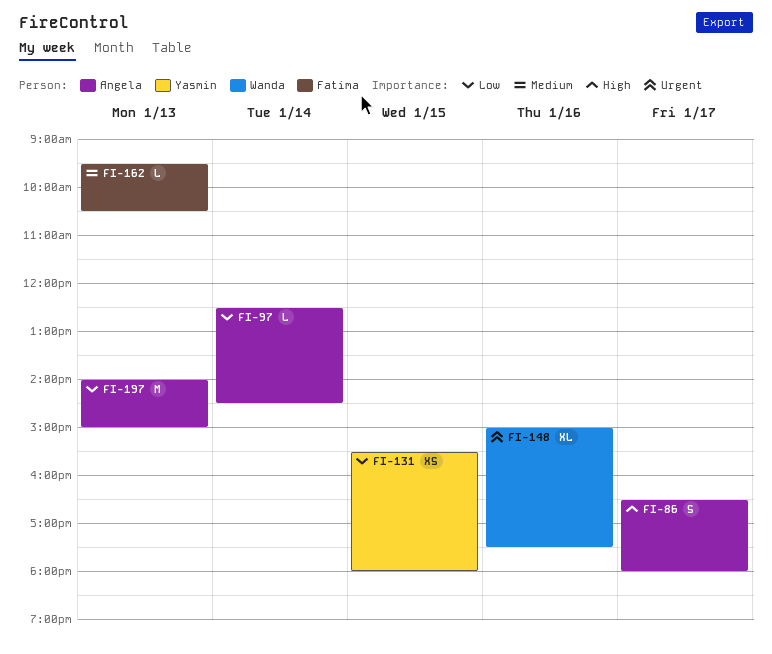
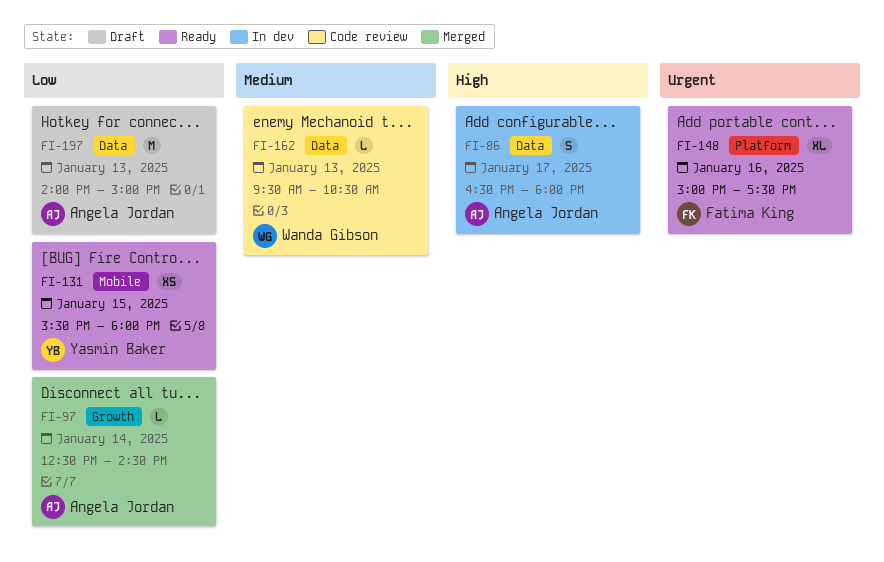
FI-148, owner: Wanda Gibson -> Fatima King
FI-162, owner: Fatima King -> Wanda Gibson

